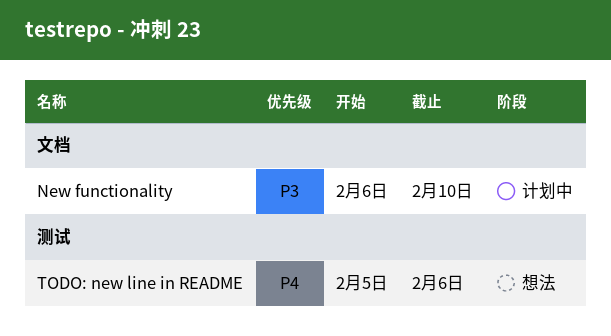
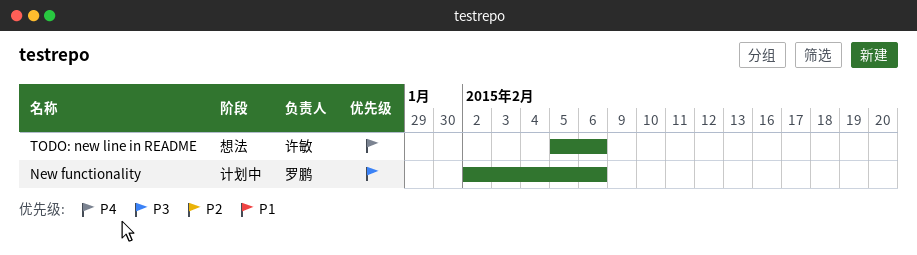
New functionality, start: Feb 6 -> Feb 2
New functionality, due: Feb 10 -> Feb 6

